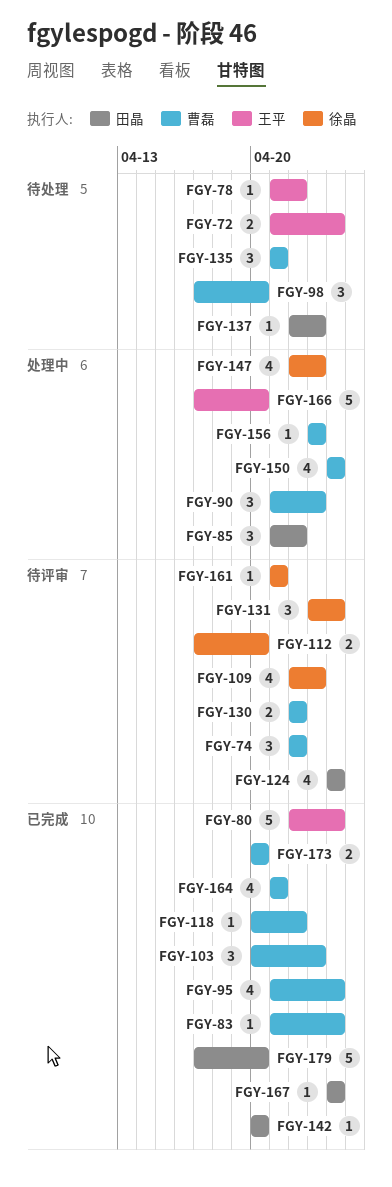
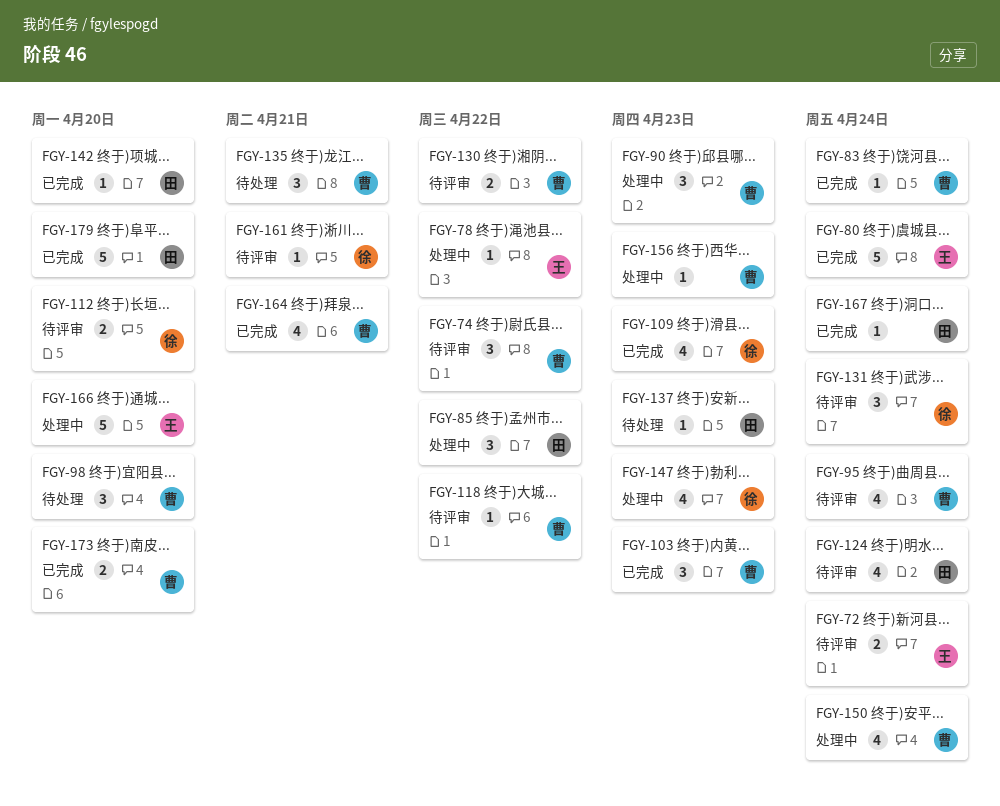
FGY-72, status: 待处理 -> 待评审
FGY-78, status: 待处理 -> 处理中
FGY-95, status: 已完成 -> 待评审
FGY-109, status: 待评审 -> 已完成
FGY-118, status: 已完成 -> 待评审

